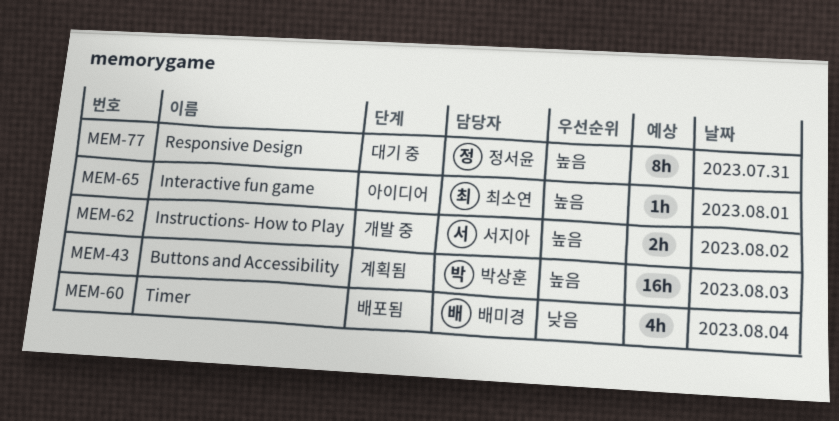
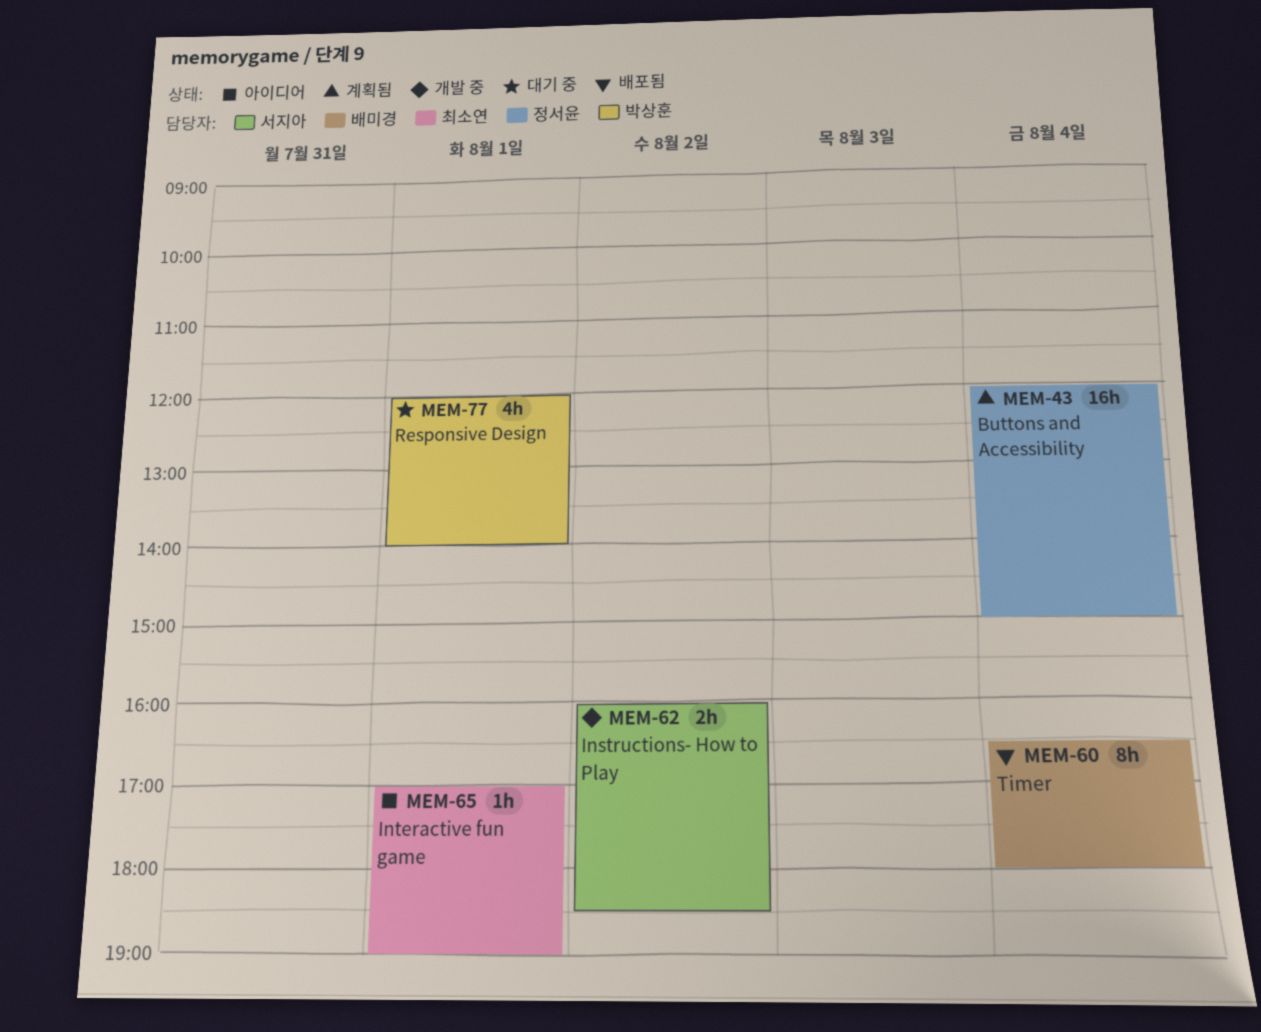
MEM-43, owner: 박상훈 -> 정서윤
MEM-43, day: Aug 3 -> Aug 4
MEM-60, estimate: 4h -> 8h
MEM-77, owner: 정서윤 -> 박상훈
MEM-77, estimate: 8h -> 4h
MEM-77, day: Jul 31 -> Aug 1

